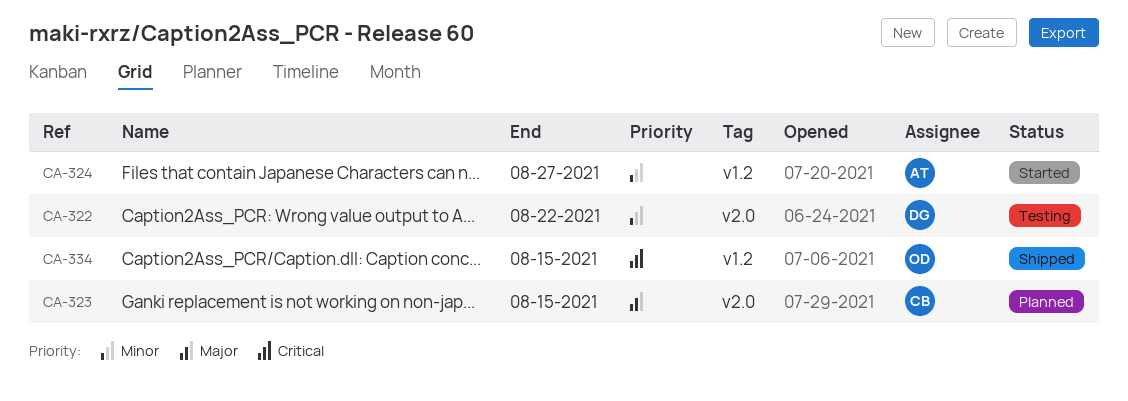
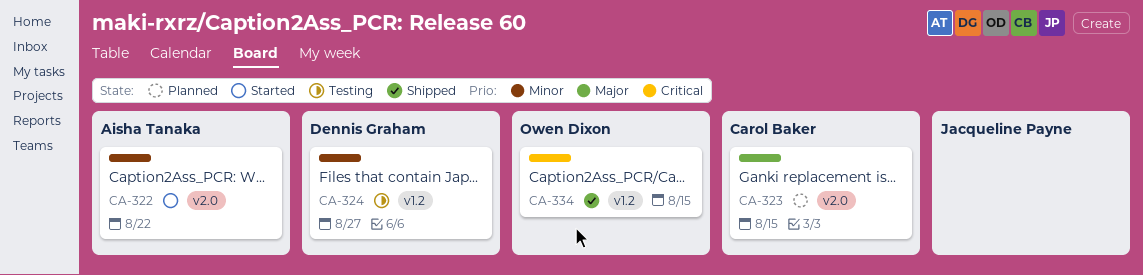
CA-322, status: Testing -> Started
CA-322, owner: Dennis Graham -> Aisha Tanaka
CA-324, status: Started -> Testing
CA-324, owner: Aisha Tanaka -> Dennis Graham

